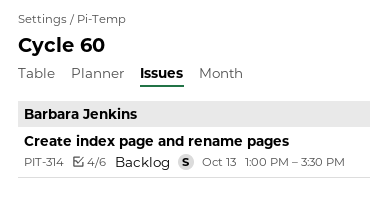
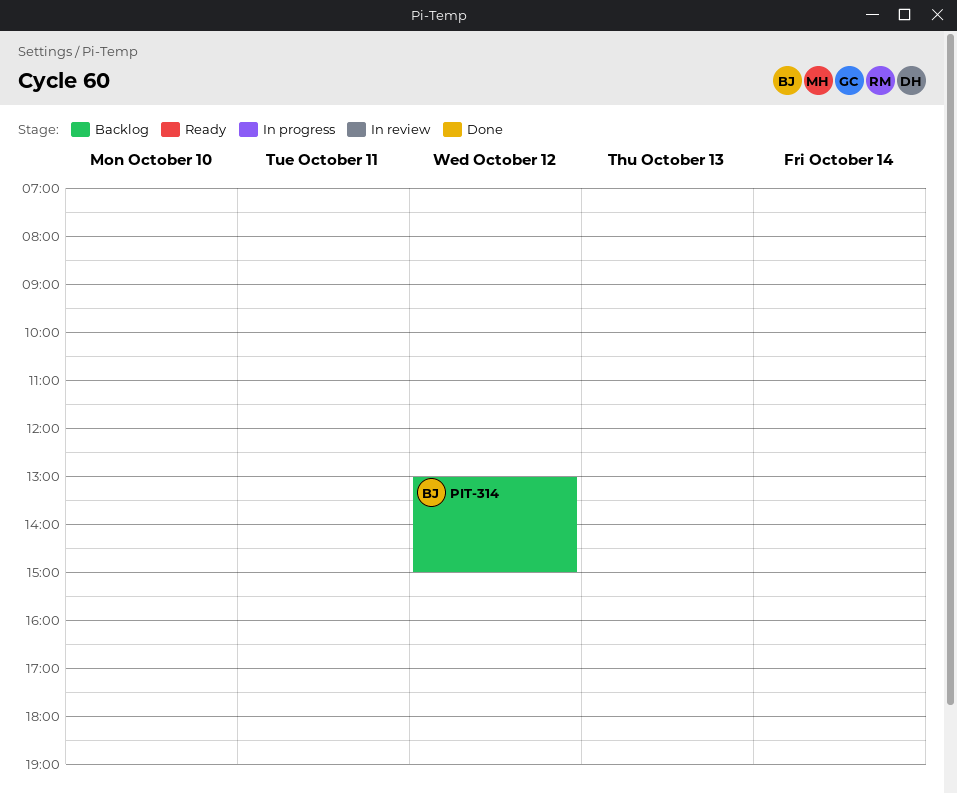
PIT-314, day: Oct 13 -> Oct 12
PIT-314, ends: 15:30 -> 15:00

